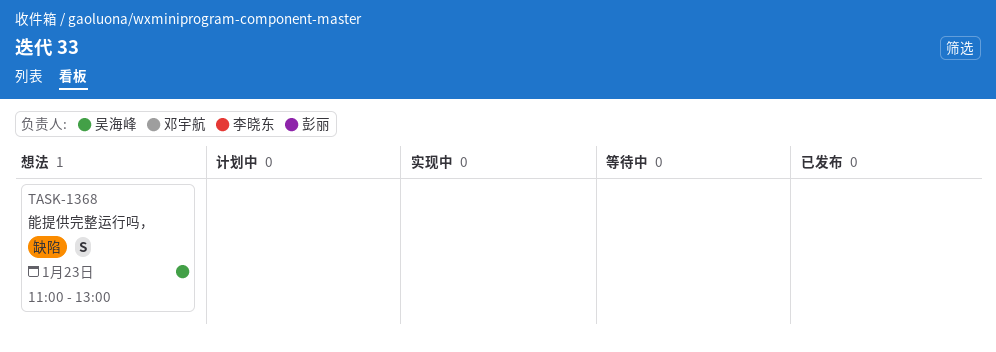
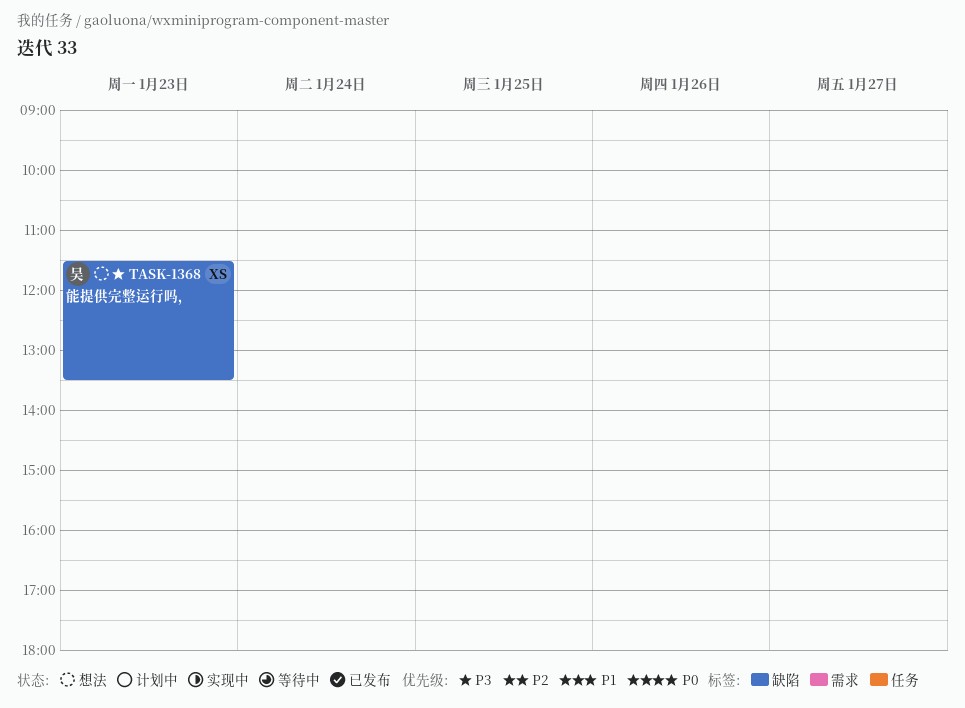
TASK-1368, estimate: S -> XS
TASK-1368, begins: 11:00 -> 11:30
TASK-1368, ends: 13:00 -> 13:30

